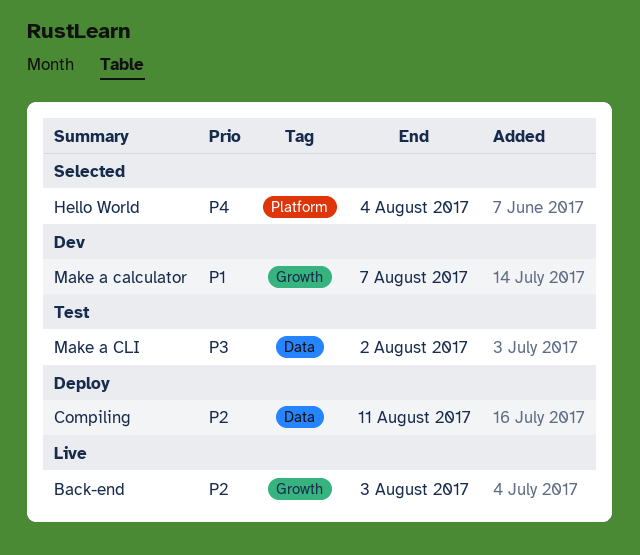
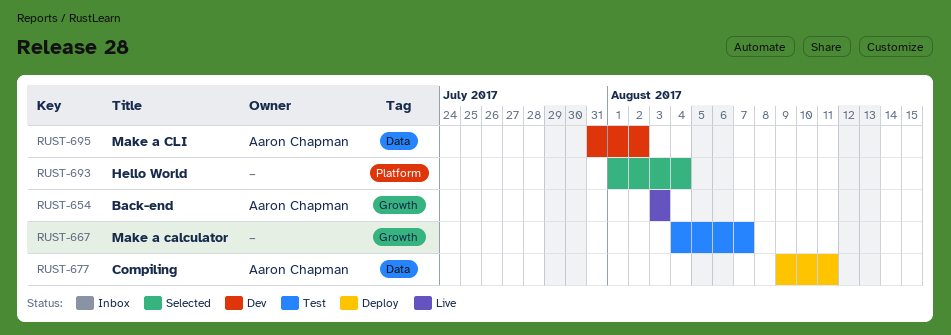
Make a calculator, status: Dev -> Test
Make a CLI, status: Test -> Dev

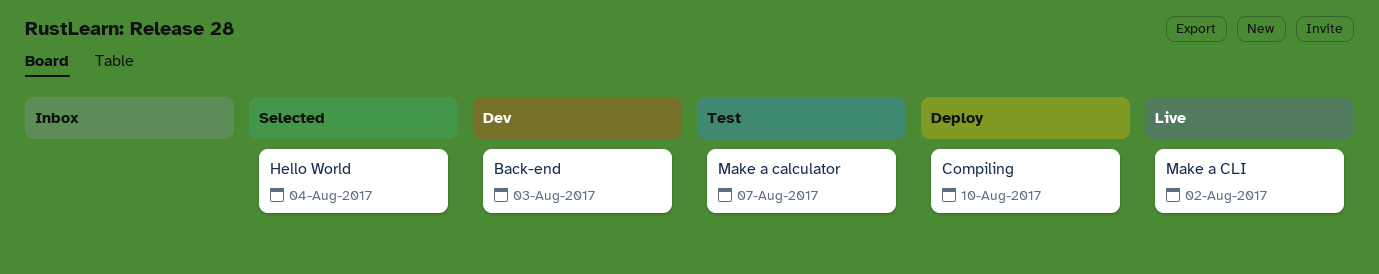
Back-end, status: Live -> Dev
Compiling, due: Aug 11 -> Aug 10
Make a CLI, status: Dev -> Live

